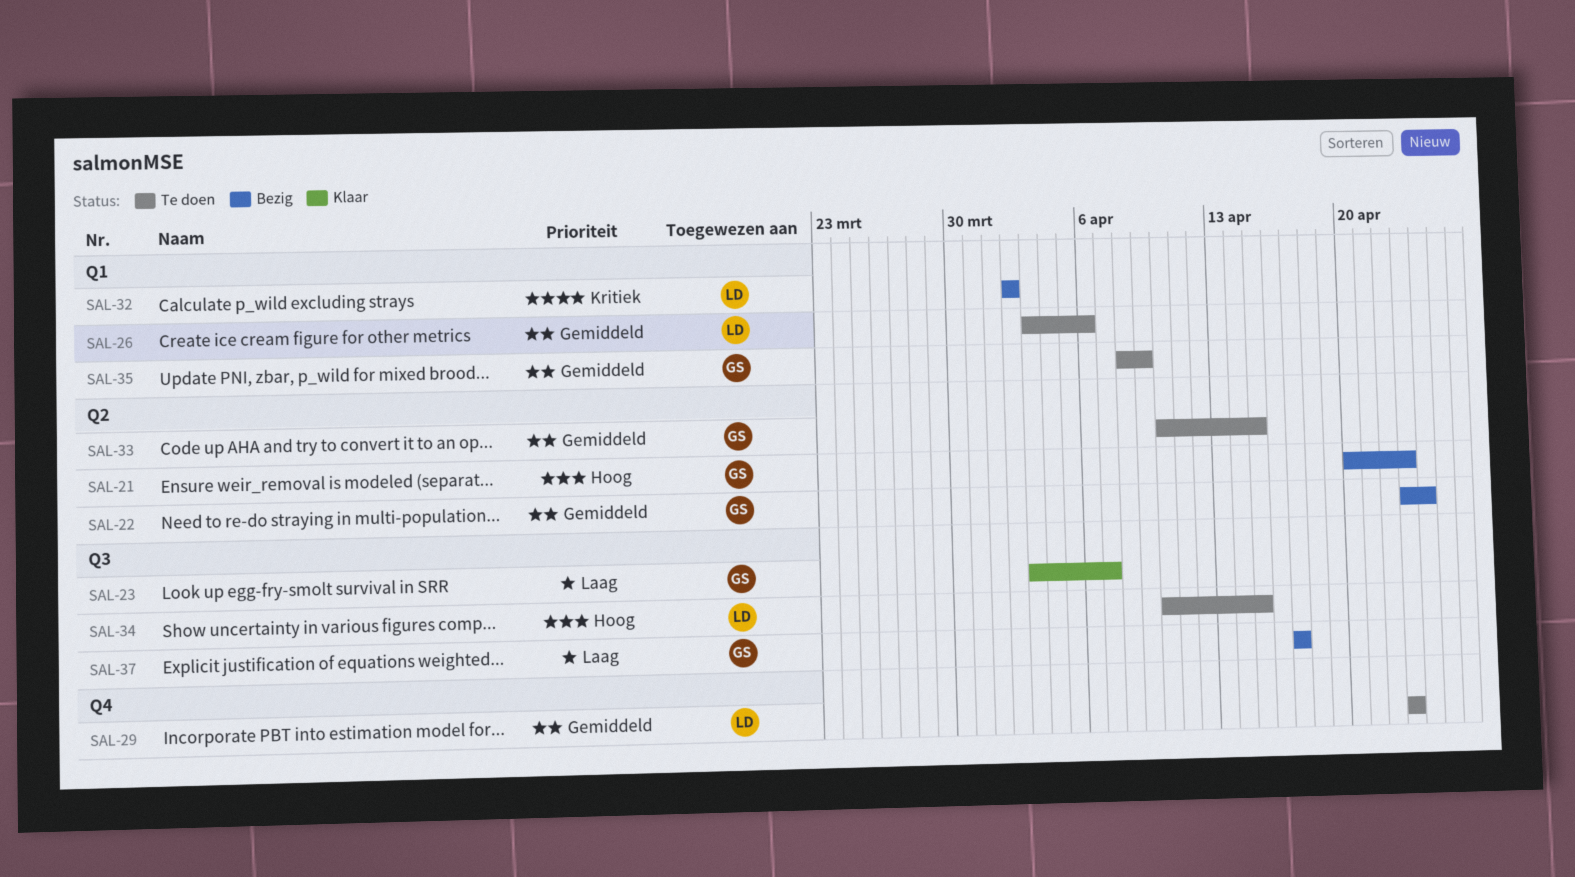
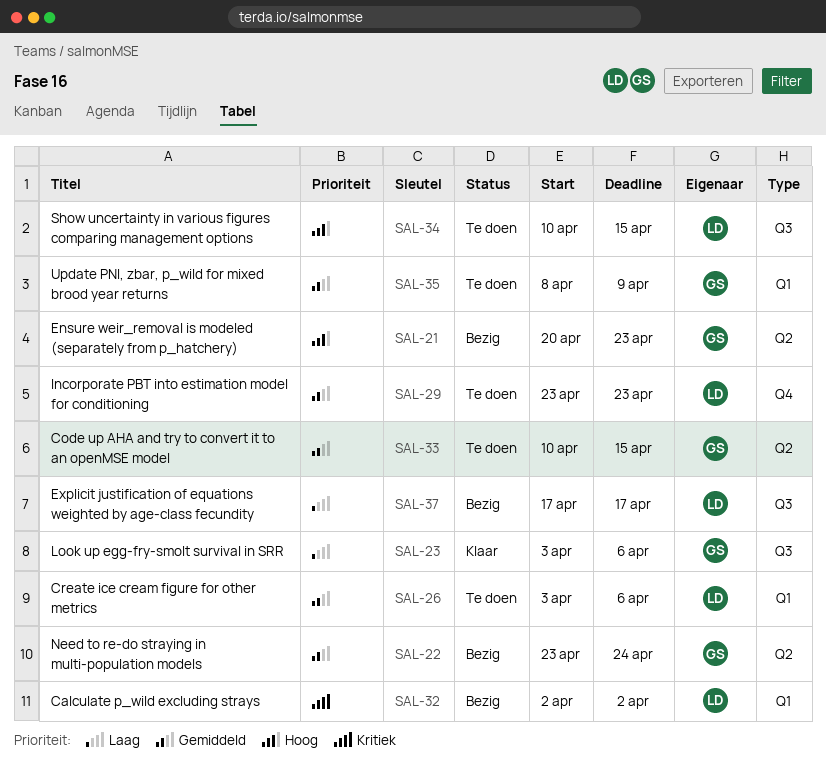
SAL-23, due: Apr 7 -> Apr 6
SAL-37, owner: GS -> LD

